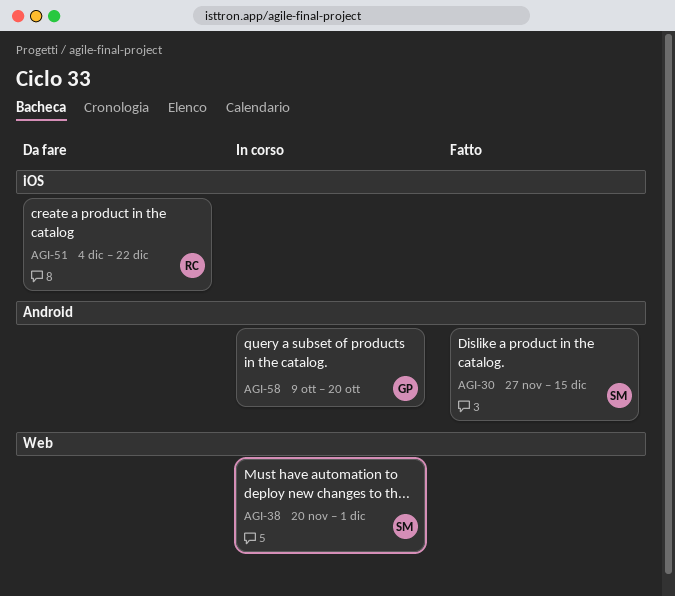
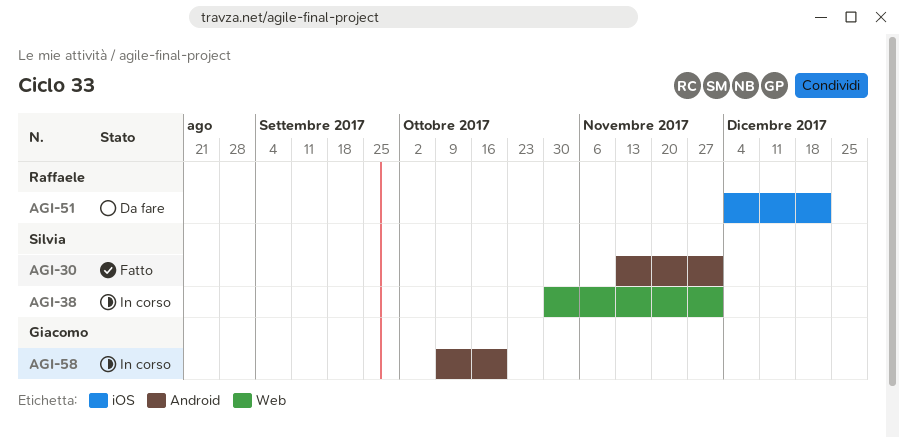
AGI-30, start: Nov 27 -> Nov 13
AGI-30, due: Dec 15 -> Dec 1
AGI-38, start: Nov 20 -> Oct 30

